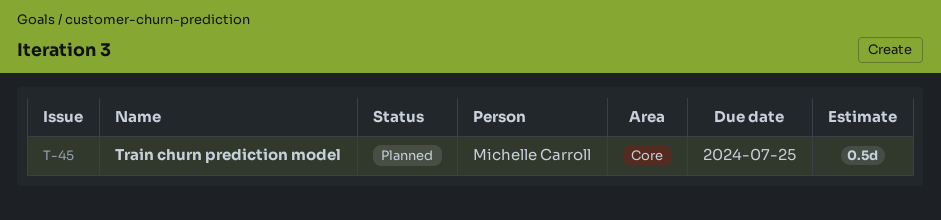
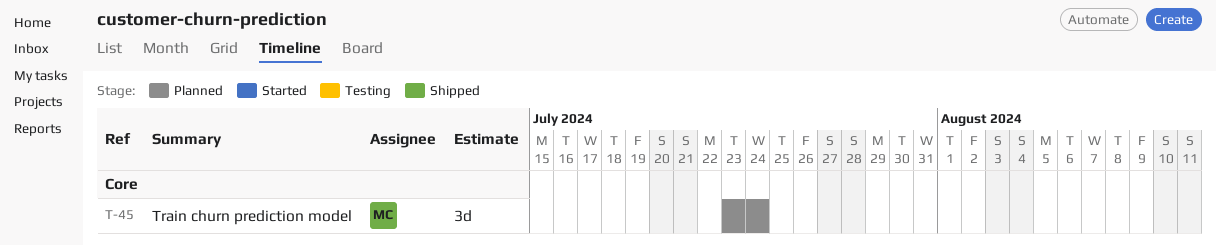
T-45, estimate: 0.5d -> 3d
T-45, due: Jul 25 -> Jul 24

